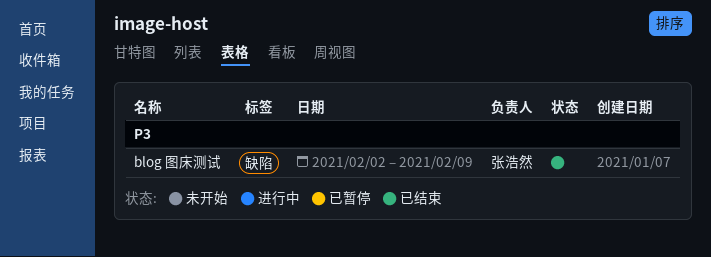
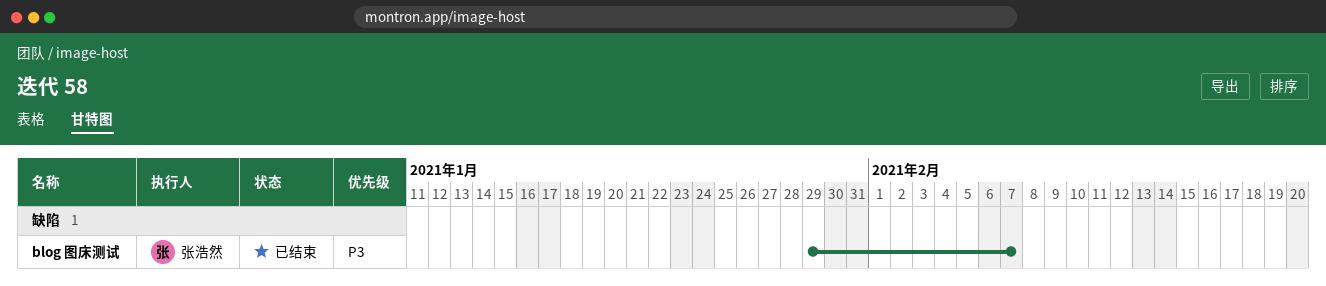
blog 图床测试, start: Feb 2 -> Jan 29
blog 图床测试, due: Feb 9 -> Feb 7

